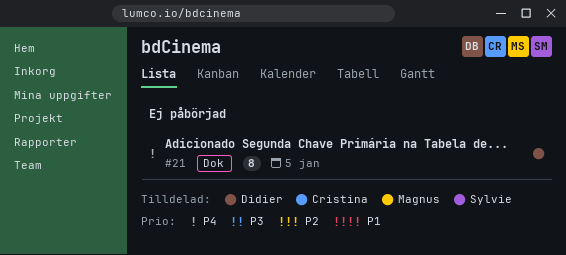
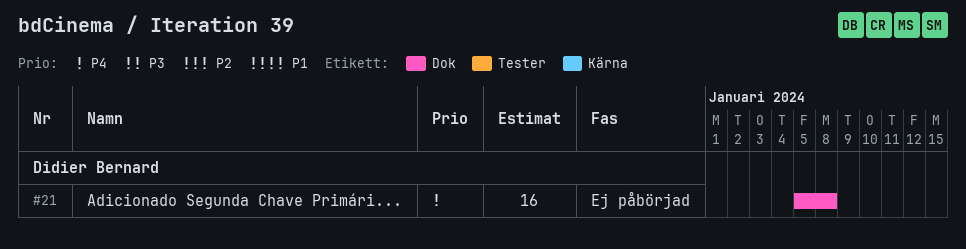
#21, estimate: 8 -> 16
#21, due: Jan 5 -> Jan 8

